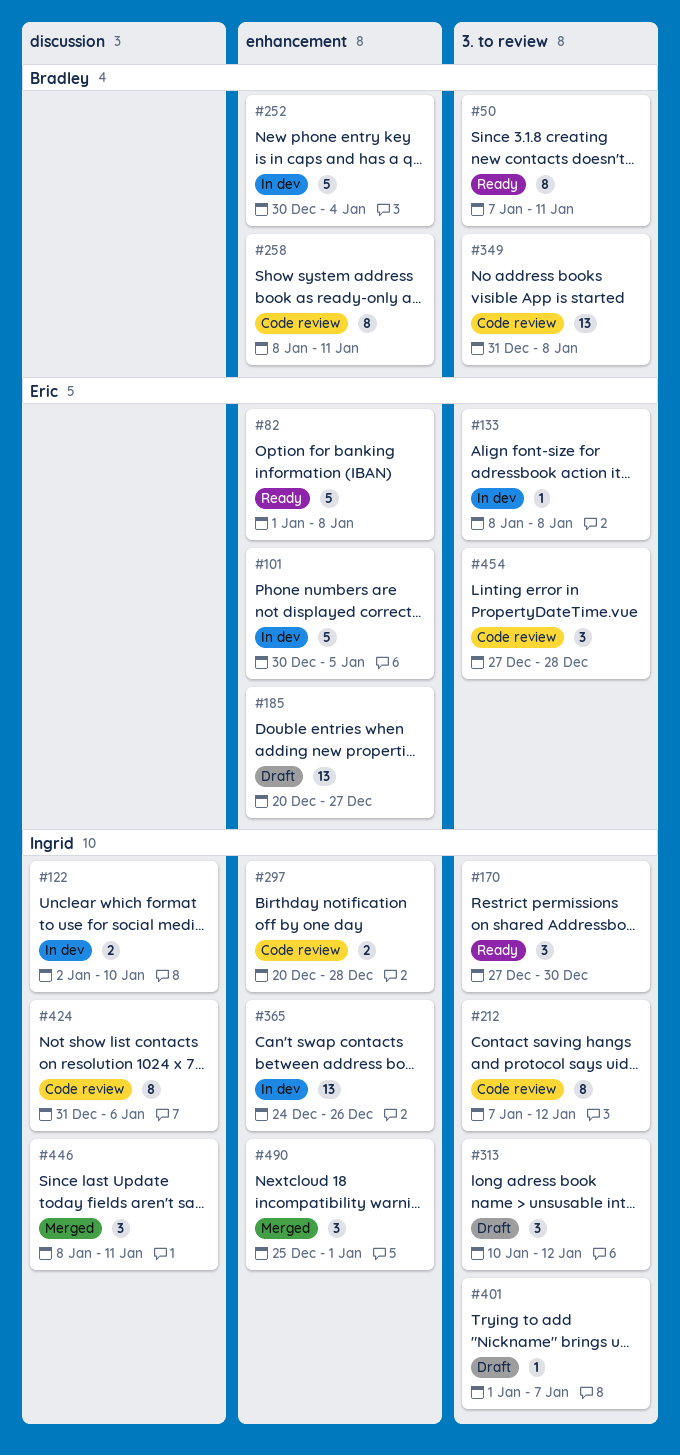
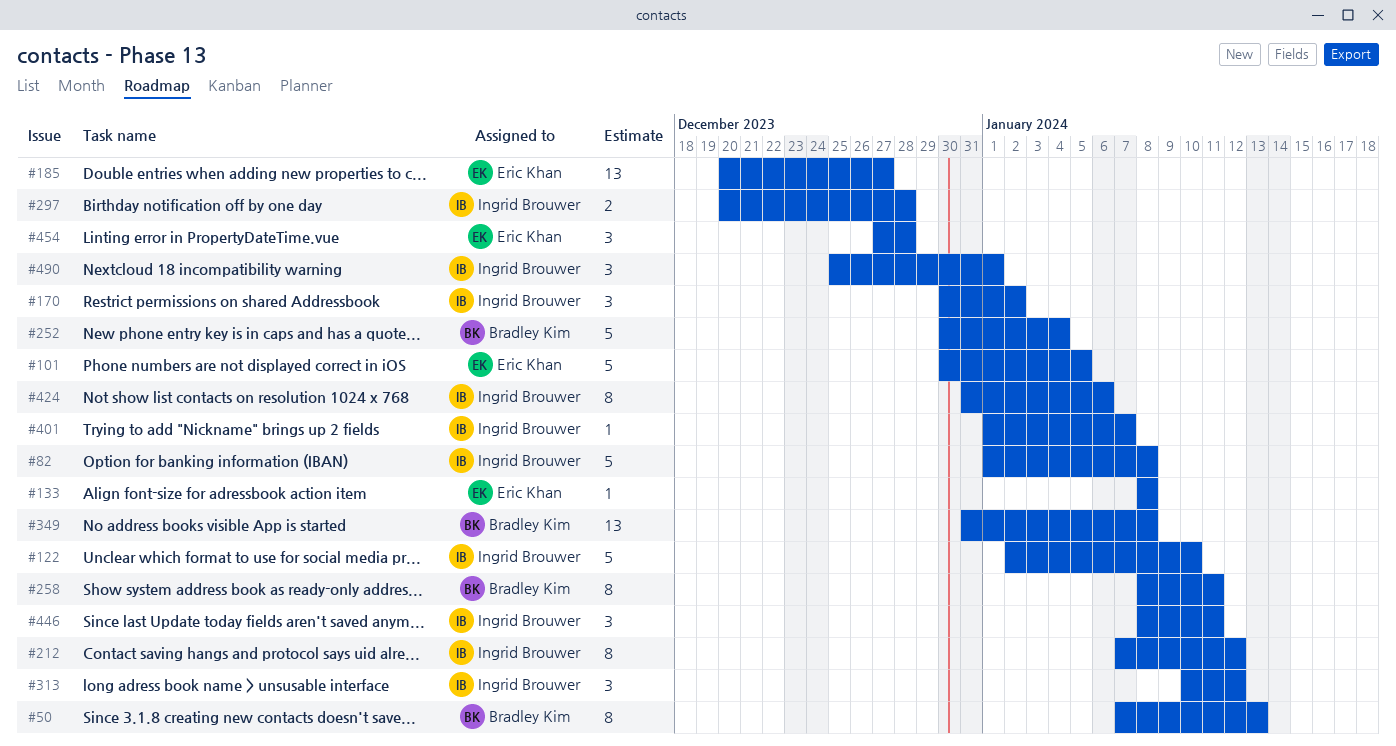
#50, due: Jan 11 -> Jan 13
#82, owner: Eric Khan -> Ingrid Brouwer
#122, estimate: 2 -> 5
#170, start: Dec 27 -> Dec 30
#170, due: Dec 30 -> Jan 2
#365: present -> none

